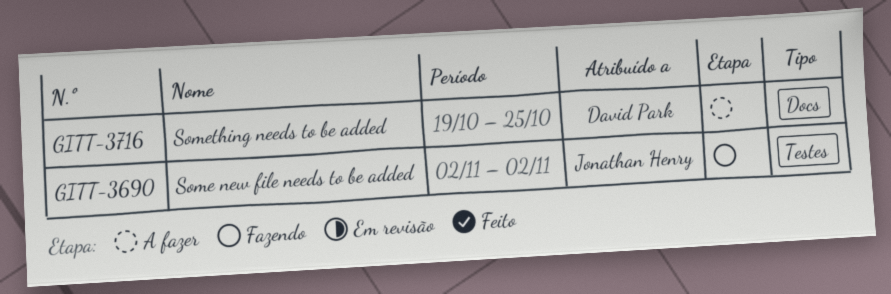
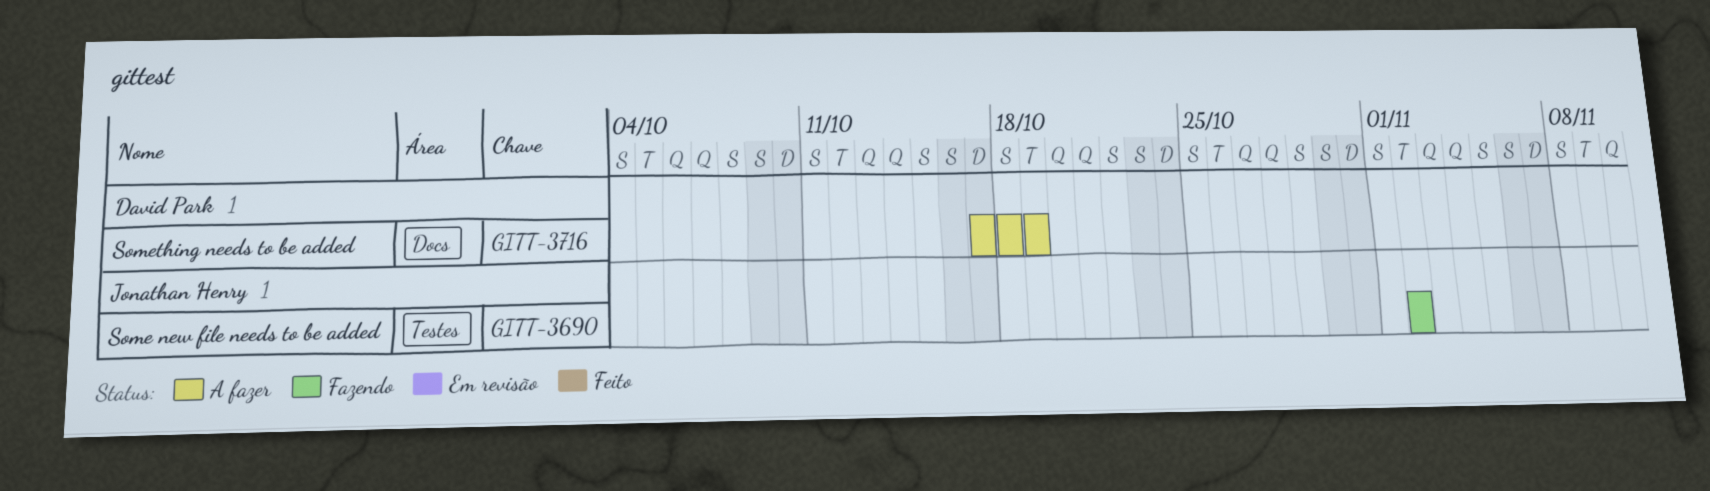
GITT-3716, start: Oct 19 -> Oct 17
GITT-3716, due: Oct 25 -> Oct 19

